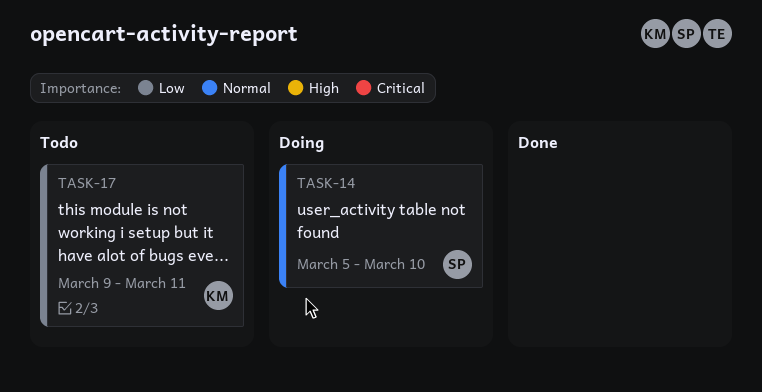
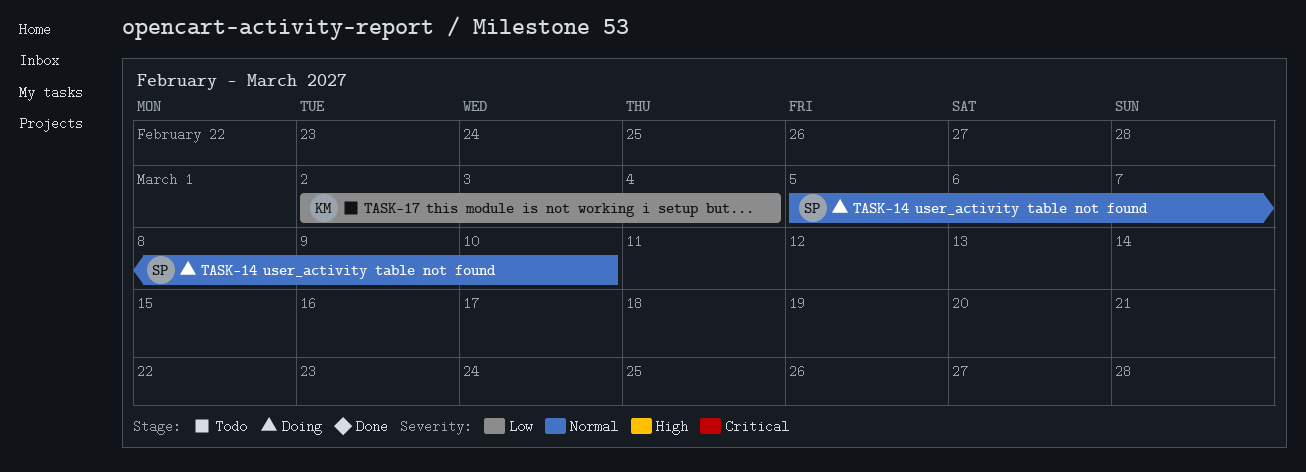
TASK-17, start: Mar 9 -> Mar 2
TASK-17, due: Mar 11 -> Mar 4

